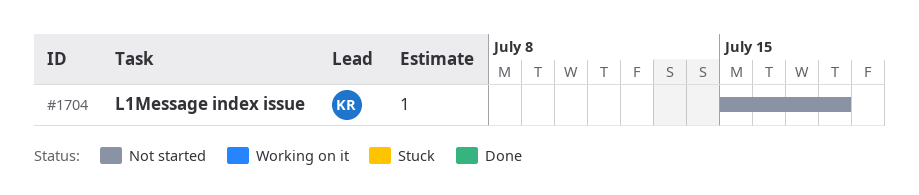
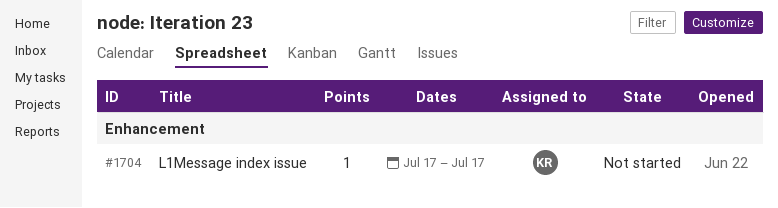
#1704, start: Jul 15 -> Jul 17
#1704, due: Jul 18 -> Jul 17

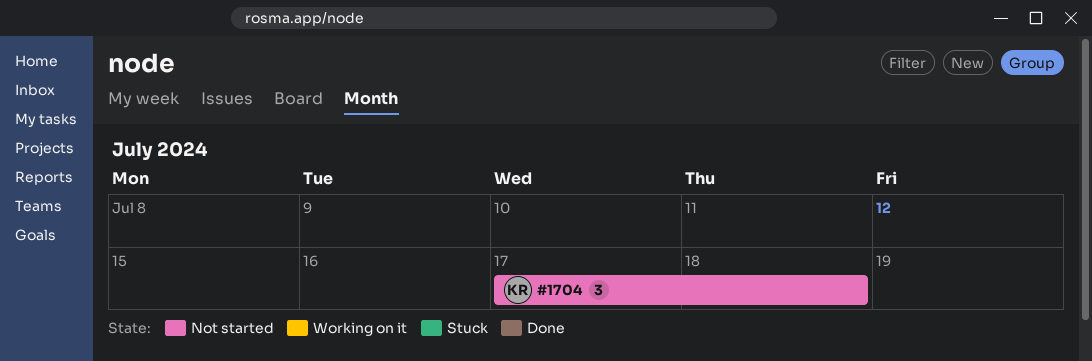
#1704, estimate: 1 -> 3
#1704, due: Jul 17 -> Jul 18

